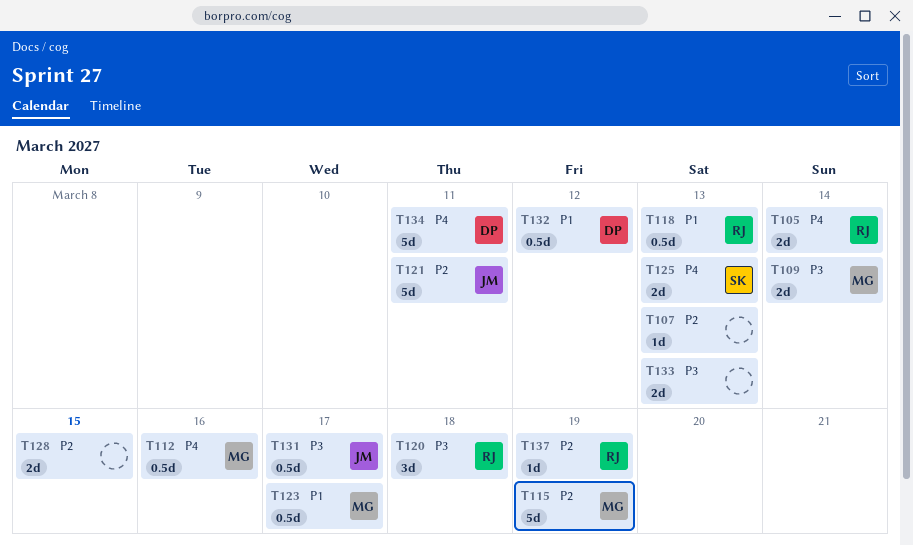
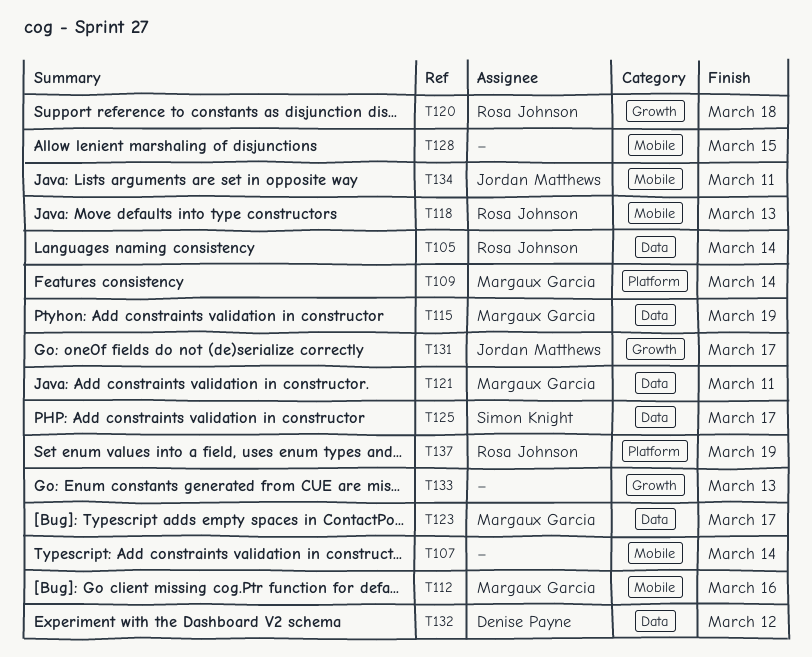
T107, due: Mar 13 -> Mar 14
T121, owner: Jordan Matthews -> Margaux Garcia
T125, due: Mar 13 -> Mar 17
T134, owner: Denise Payne -> Jordan Matthews

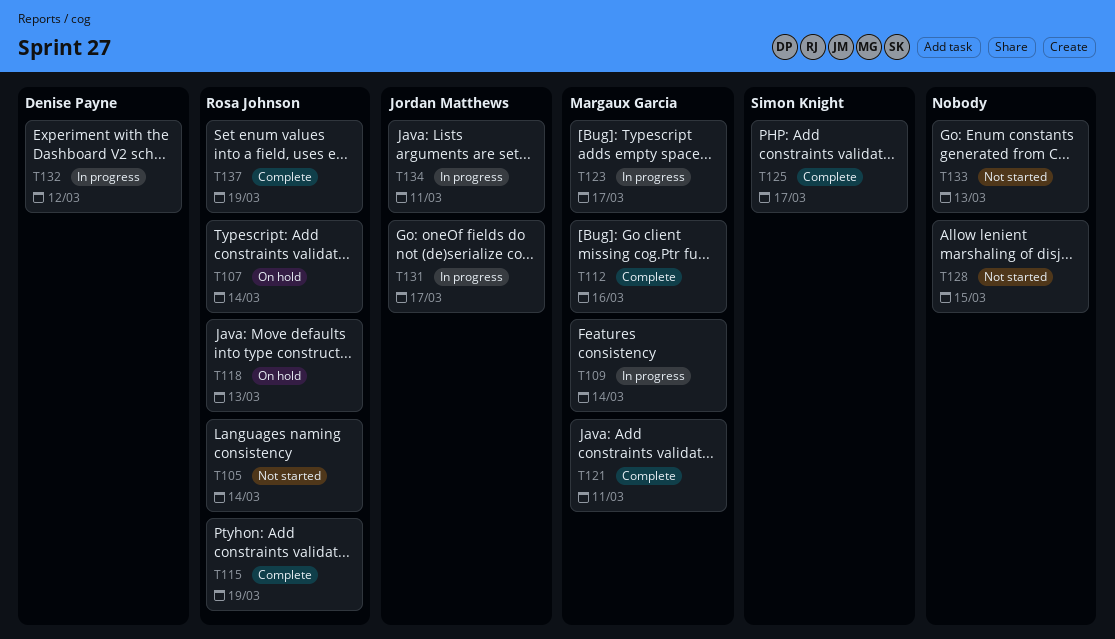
T107, owner: none -> Rosa Johnson
T115, owner: Margaux Garcia -> Rosa Johnson
T120: present -> none

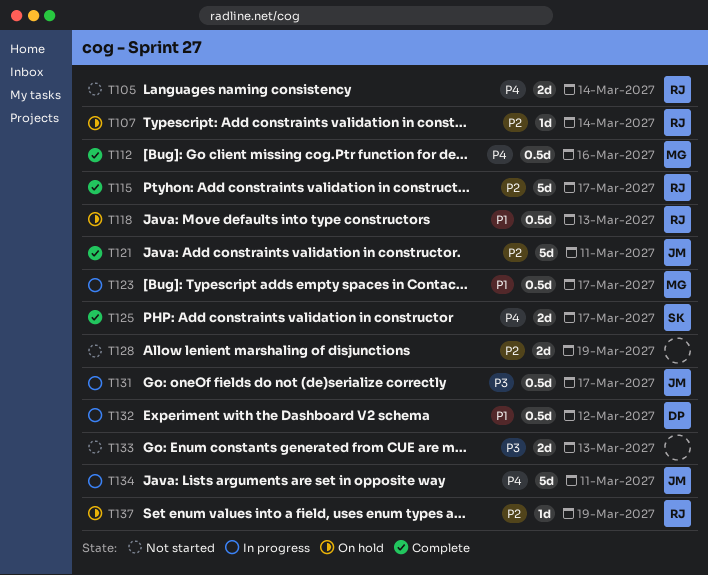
T109: present -> none
T115, due: Mar 19 -> Mar 17
T121, owner: Margaux Garcia -> Jordan Matthews
T128, due: Mar 15 -> Mar 19
T137, status: Complete -> On hold

